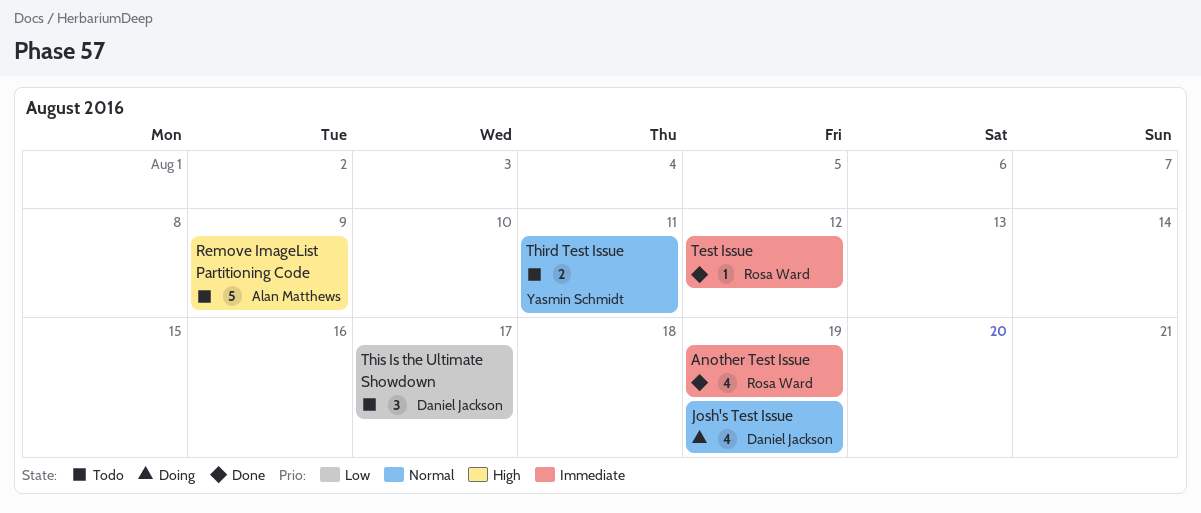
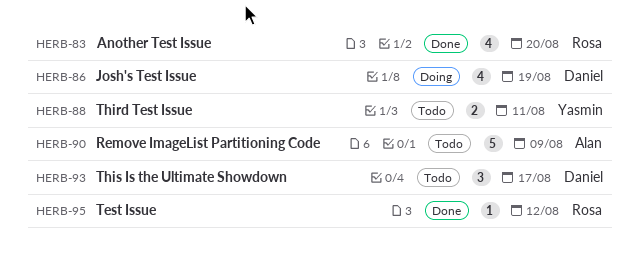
Another Test Issue, due: Aug 19 -> Aug 20

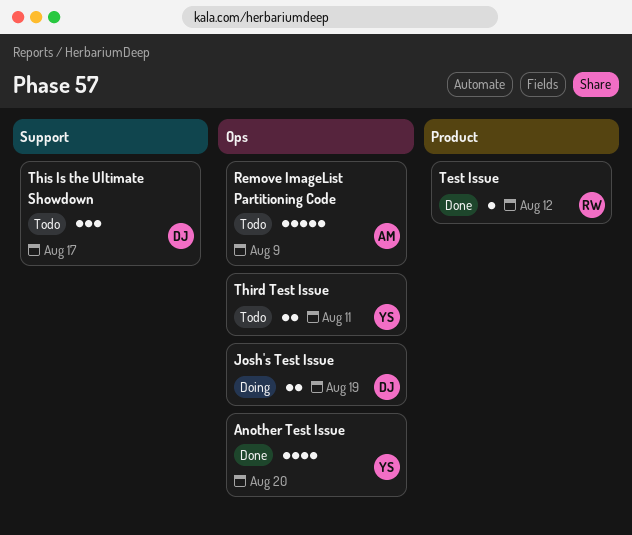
Another Test Issue, owner: Rosa -> Yasmin
Josh's Test Issue, estimate: 4 -> 2

